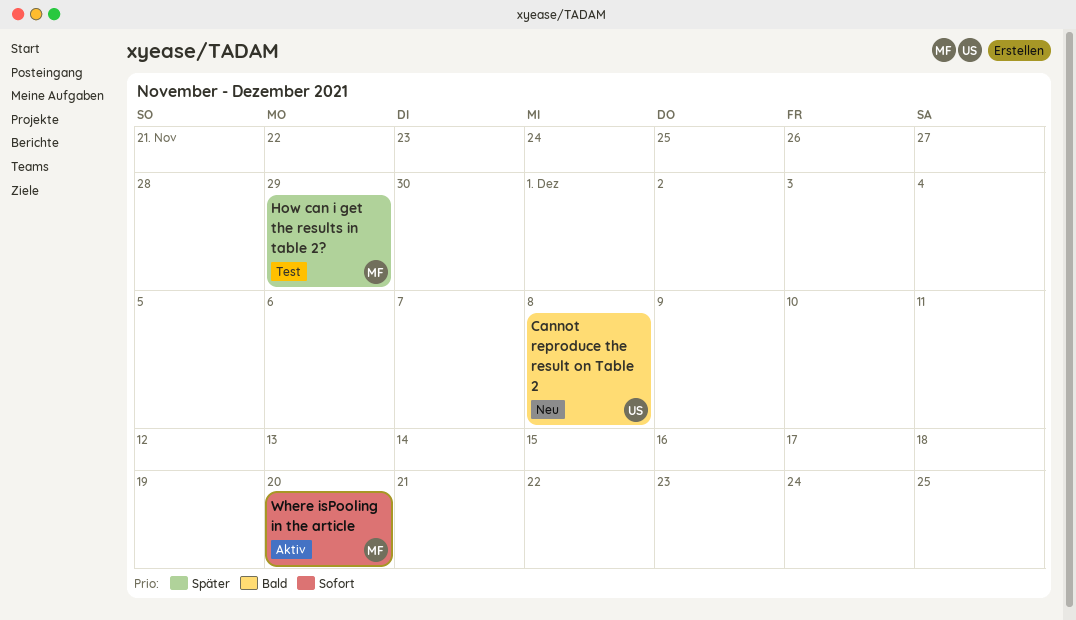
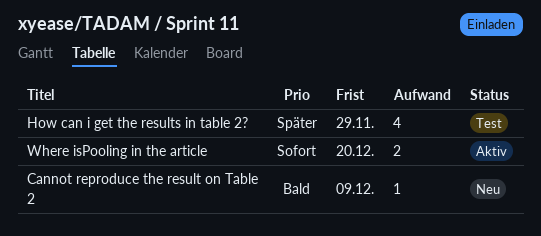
Cannot reproduce the result on Table 2, due: Dec 8 -> Dec 9

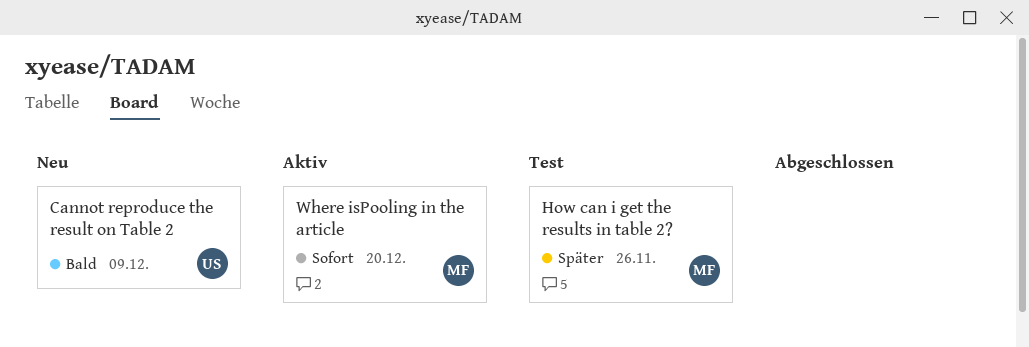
How can i get the results in table 2?, due: Nov 29 -> Nov 26

